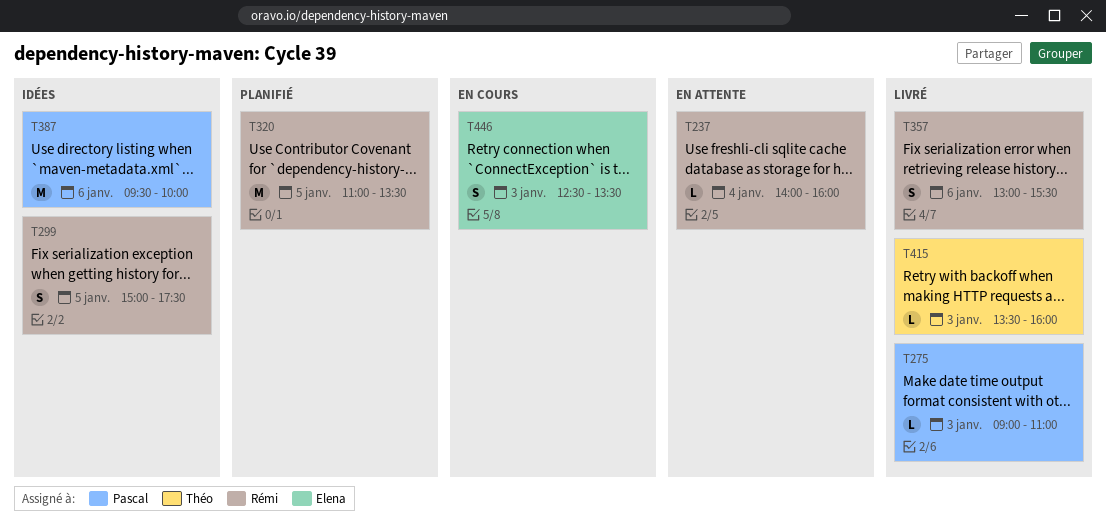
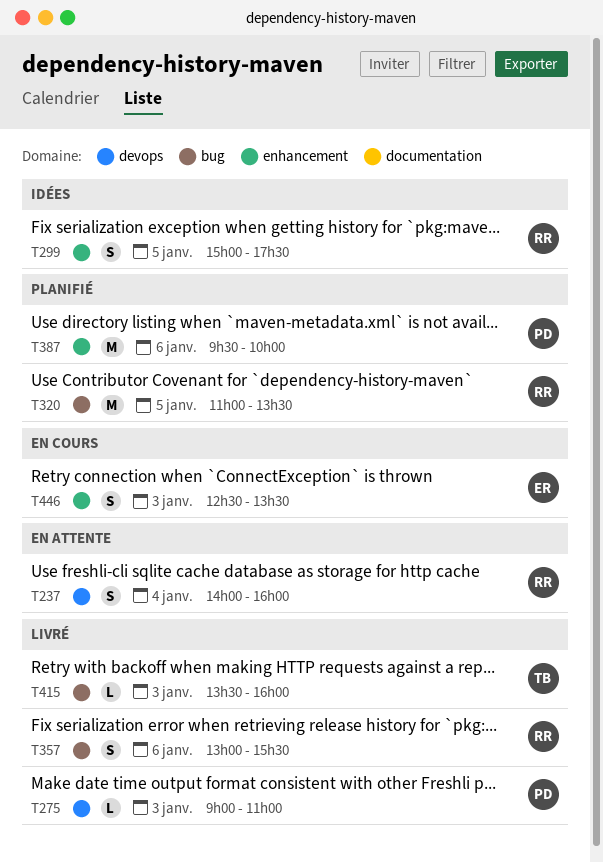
T237, estimate: L -> S
T387, status: Idées -> Planifié

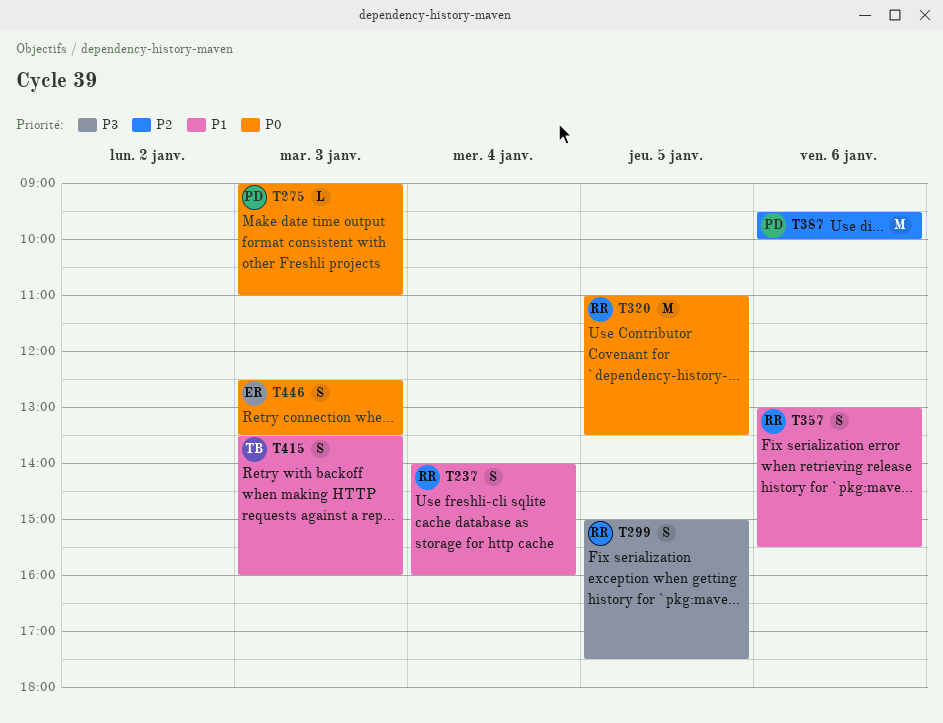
T415, estimate: L -> S

